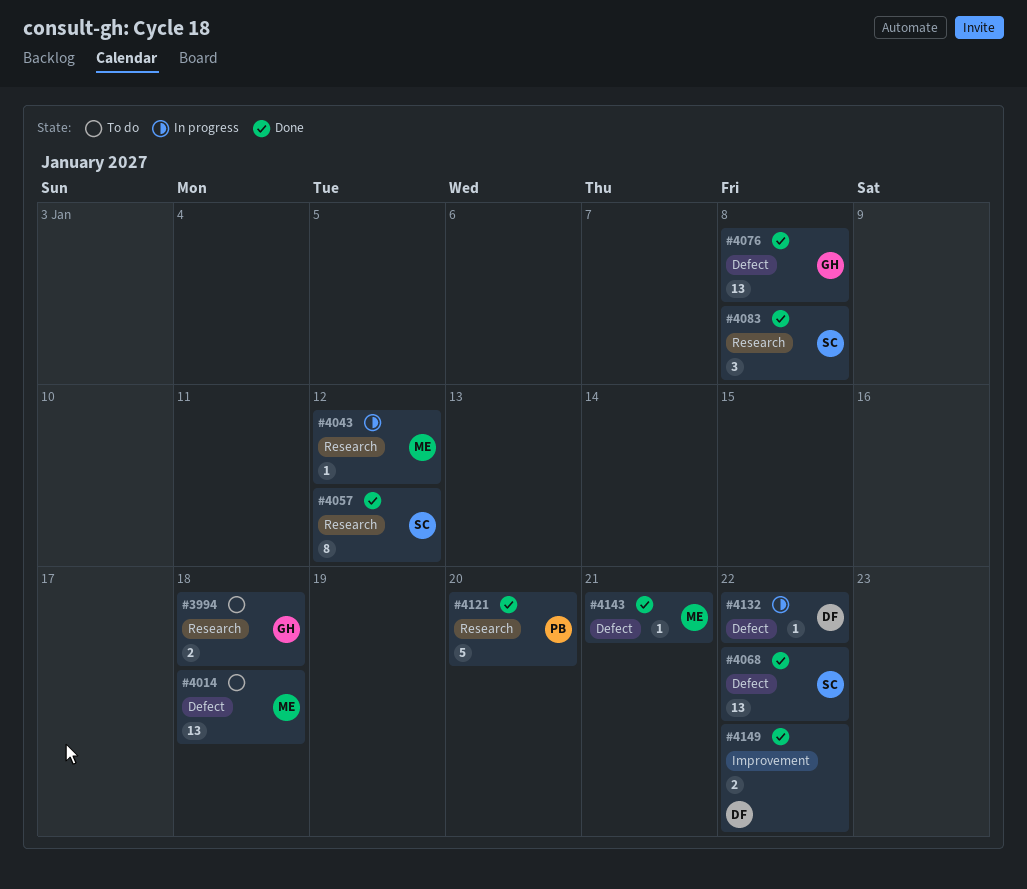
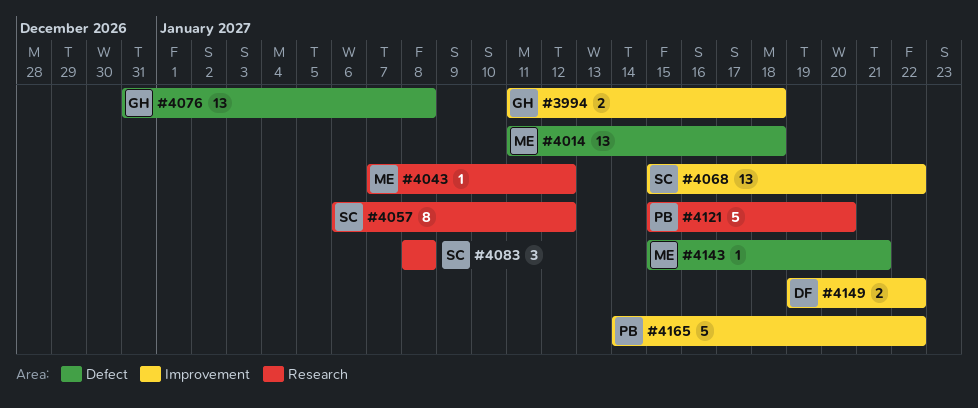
#3994, label: Research -> Improvement
#4068, label: Defect -> Improvement
#4132: present -> none
#4165: none -> present

